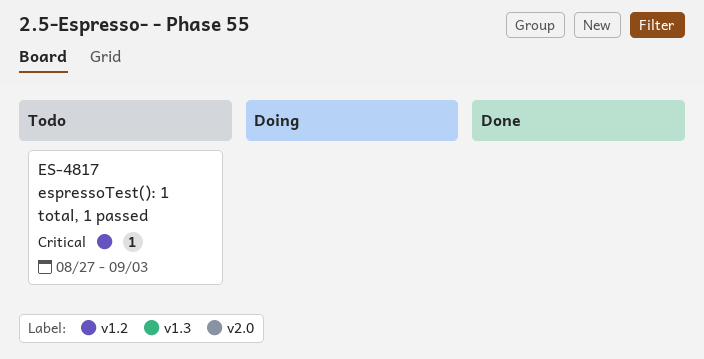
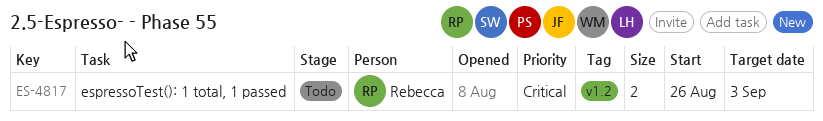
ES-4817, estimate: 1 -> 2
ES-4817, start: Aug 27 -> Aug 26

